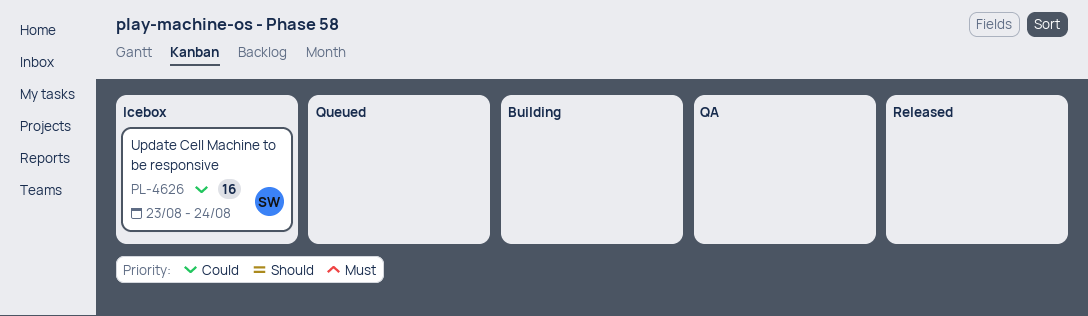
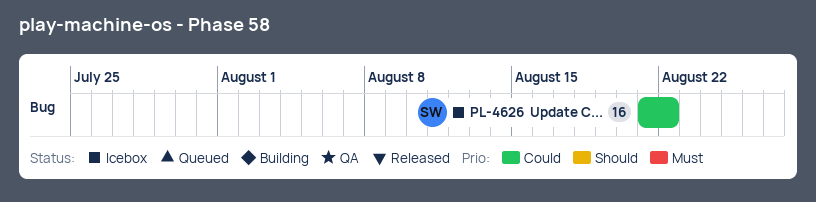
PL-4626, start: Aug 23 -> Aug 21
PL-4626, due: Aug 24 -> Aug 22

